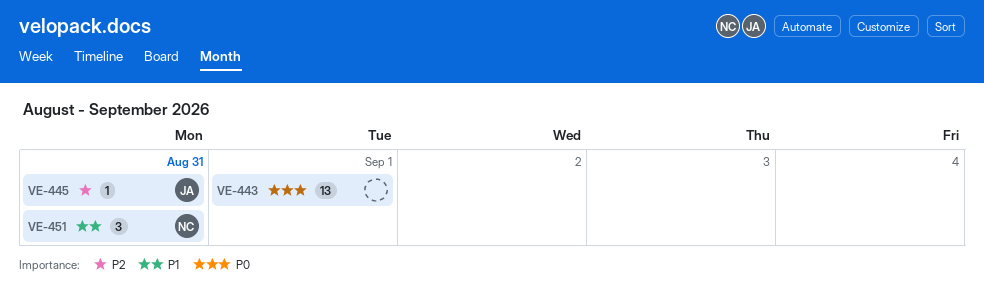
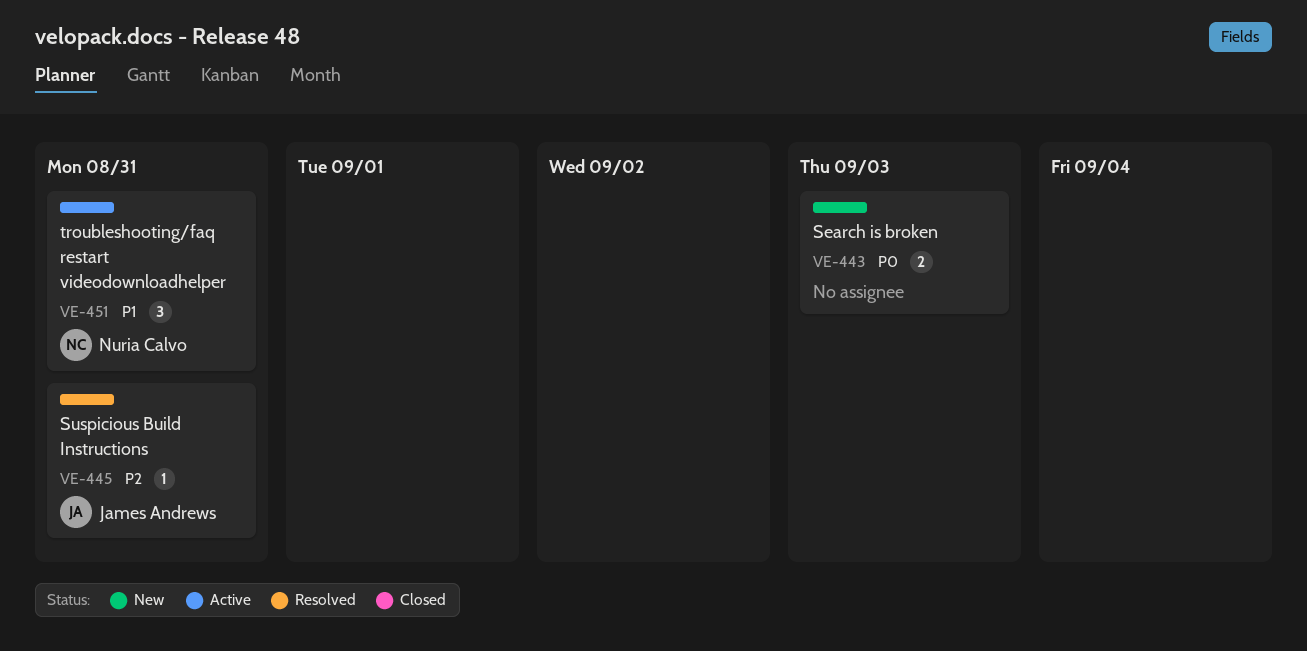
VE-443, estimate: 13 -> 2
VE-443, due: Sep 1 -> Sep 3

